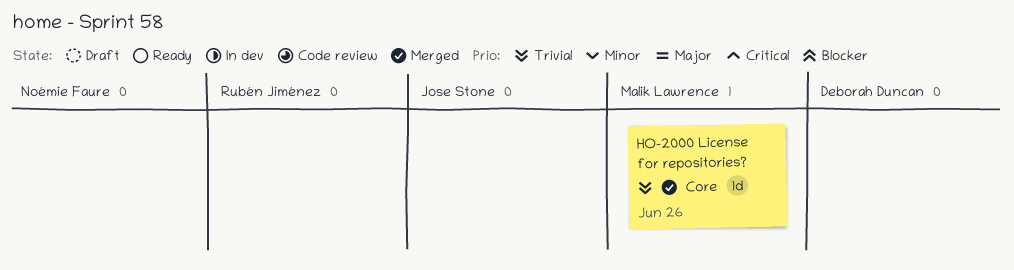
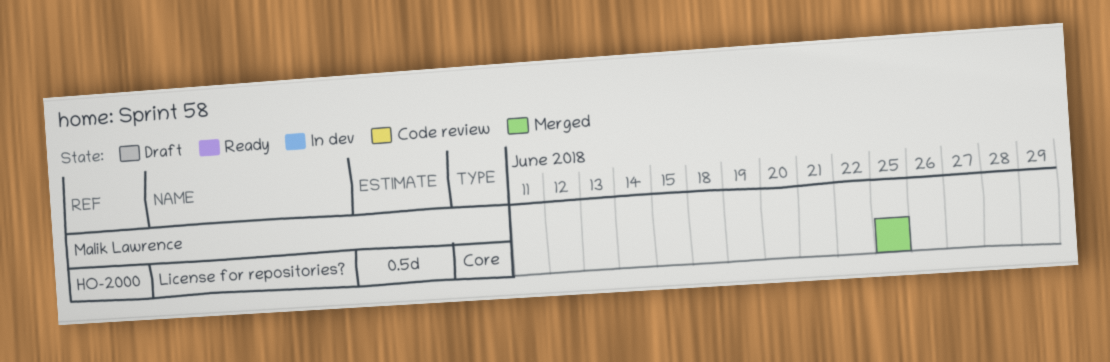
HO-2000, estimate: 1d -> 0.5d
HO-2000, due: Jun 26 -> Jun 25

